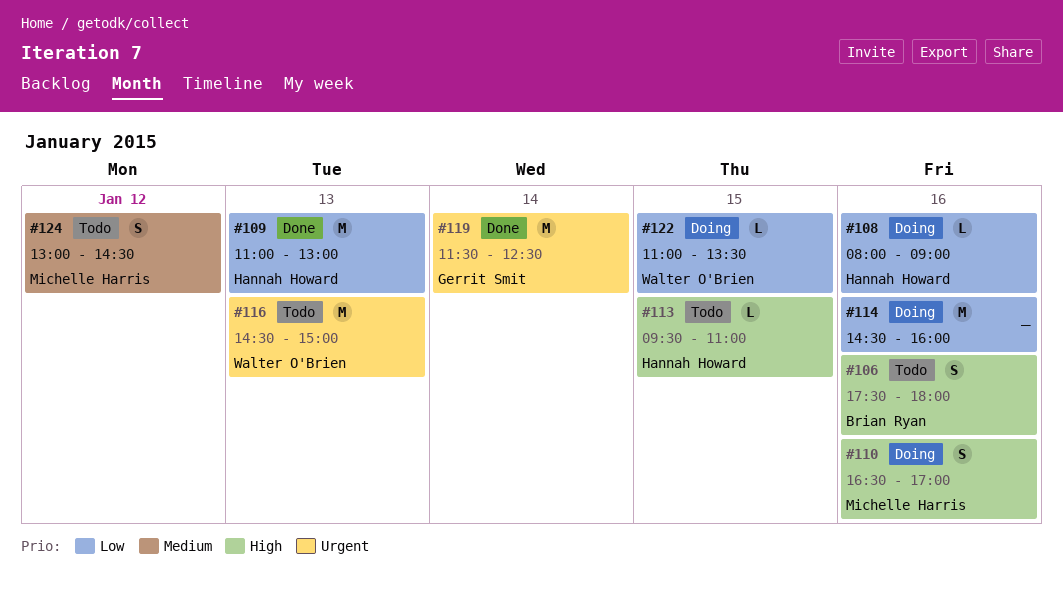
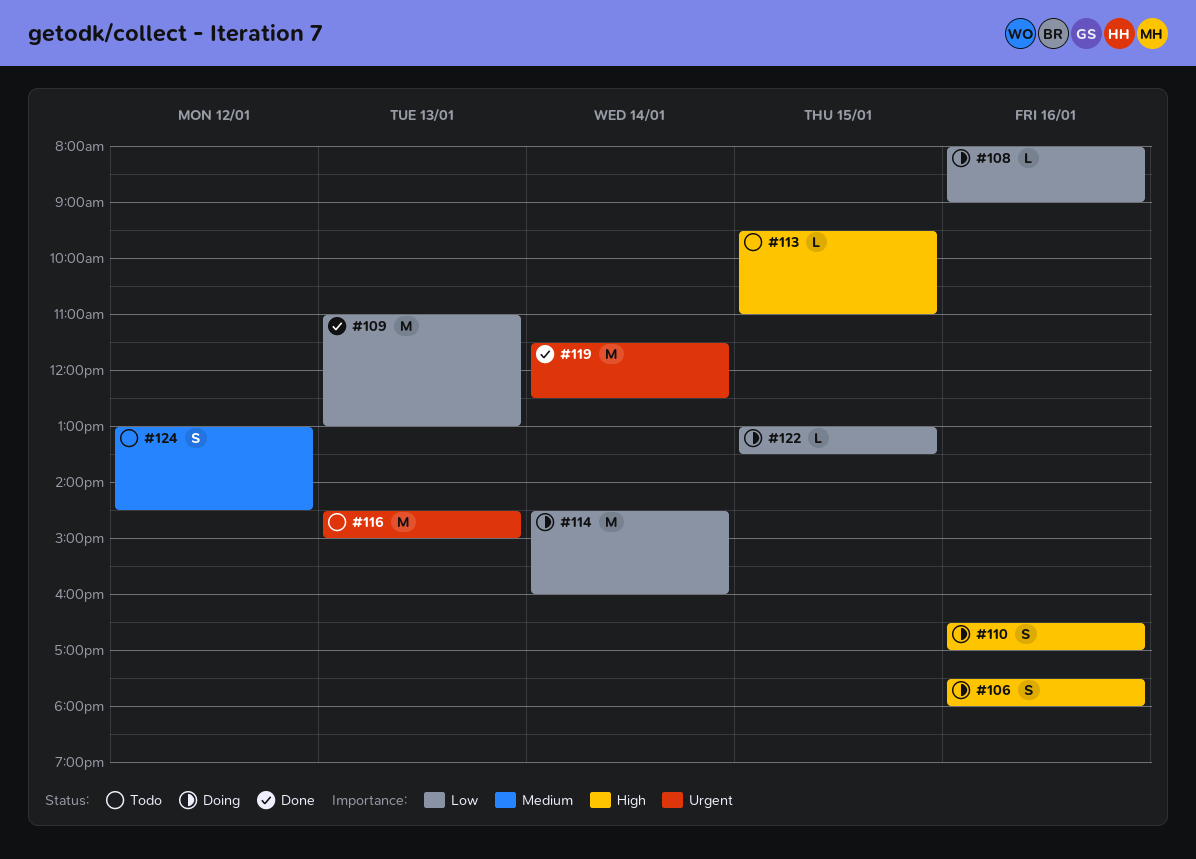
#106, status: Todo -> Doing
#114, day: Jan 16 -> Jan 14
#122, begins: 11:00 -> 13:00

